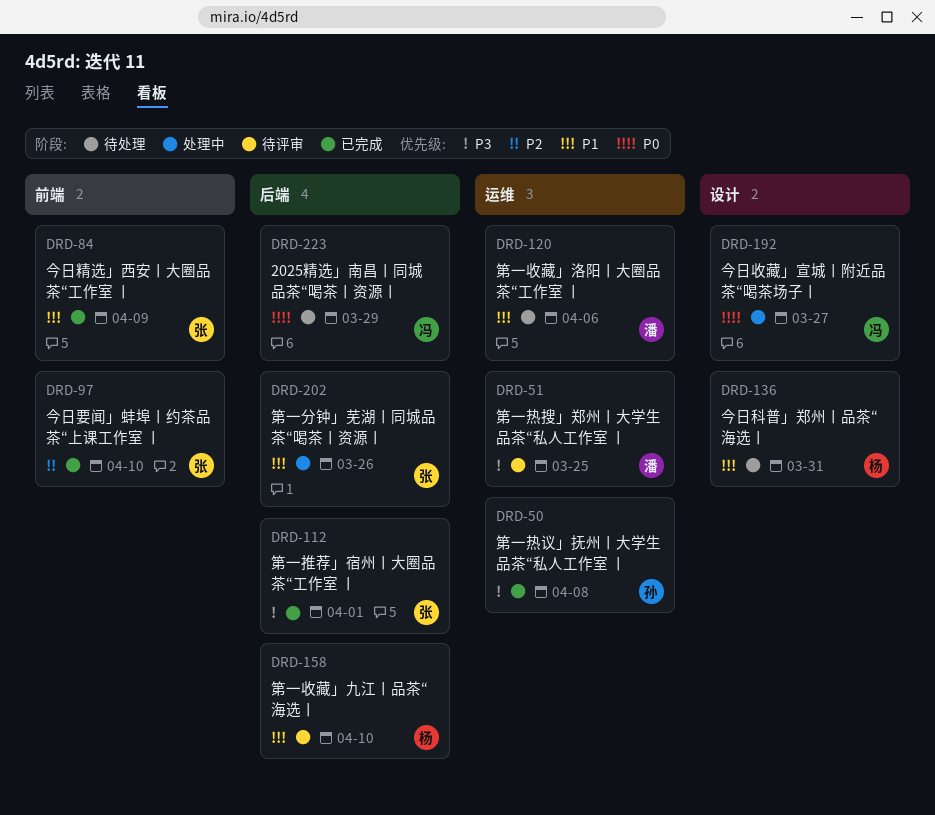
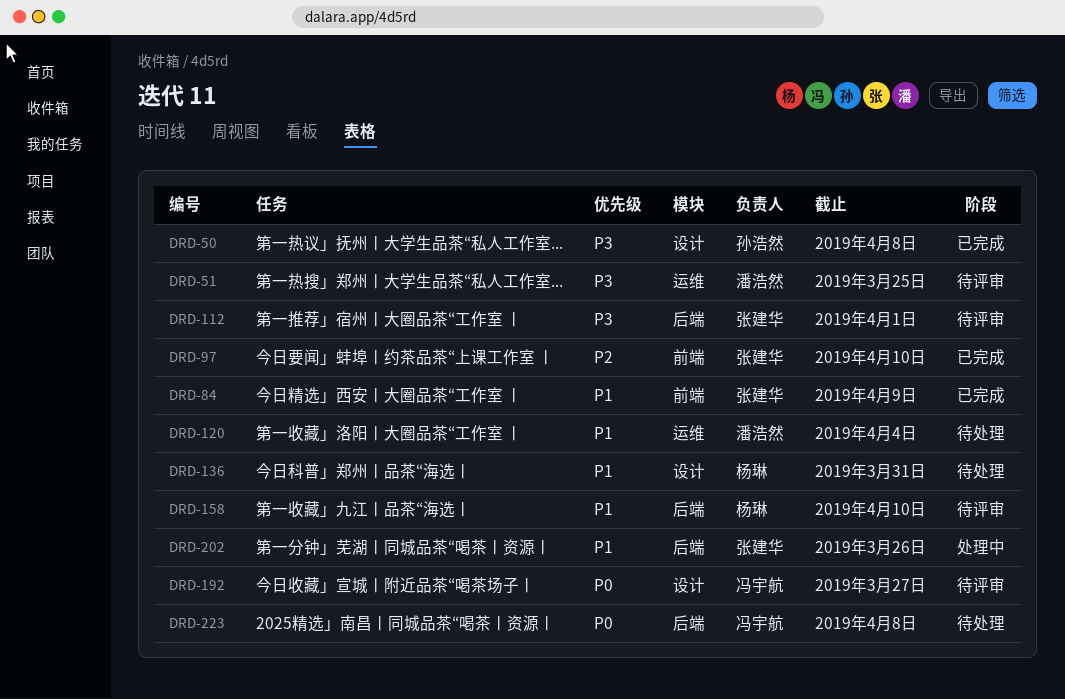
DRD-50, label: 运维 -> 设计
DRD-112, status: 已完成 -> 待评审
DRD-120, due: Apr 6 -> Apr 4
DRD-192, status: 处理中 -> 待评审
DRD-223, due: Mar 29 -> Apr 8

